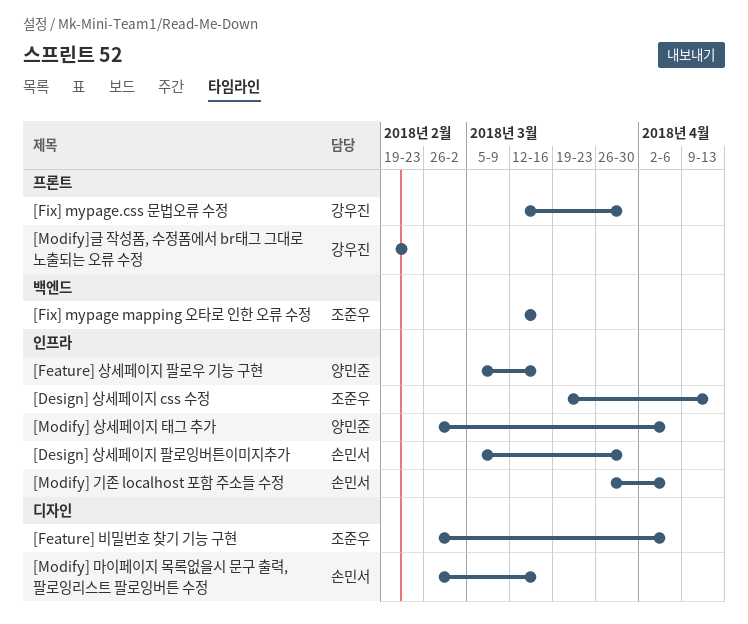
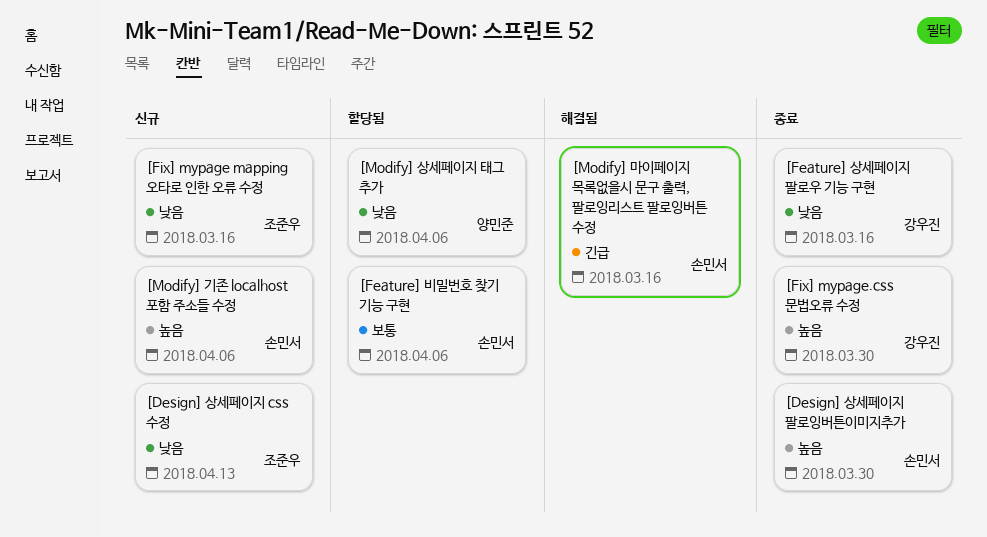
[Feature] 비밀번호 찾기 기능 구현, owner: 조준우 -> 손민서
[Feature] 상세페이지 팔로우 기능 구현, owner: 양민준 -> 강우진
[Modify]글 작성폼, 수정폼에서 br태그 그대로 노출되는 오류 수정: present -> none

